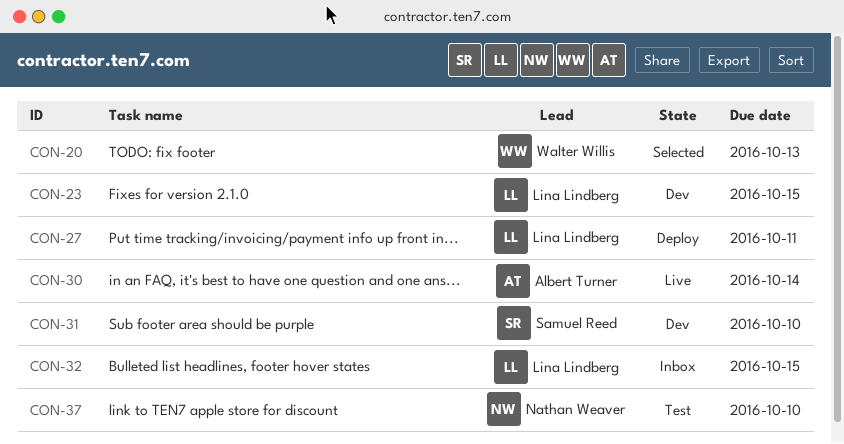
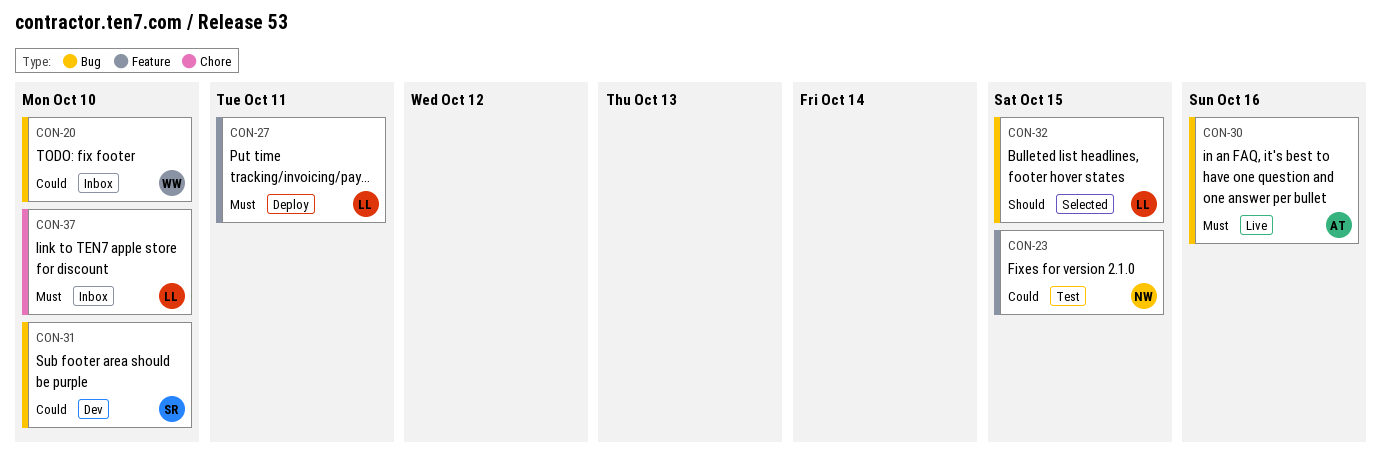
CON-20, status: Selected -> Inbox
CON-20, due: Oct 13 -> Oct 10
CON-23, status: Dev -> Test
CON-23, owner: Lina Lindberg -> Nathan Weaver
CON-30, due: Oct 14 -> Oct 16
CON-32, status: Inbox -> Selected
CON-37, status: Test -> Inbox
CON-37, owner: Nathan Weaver -> Lina Lindberg

